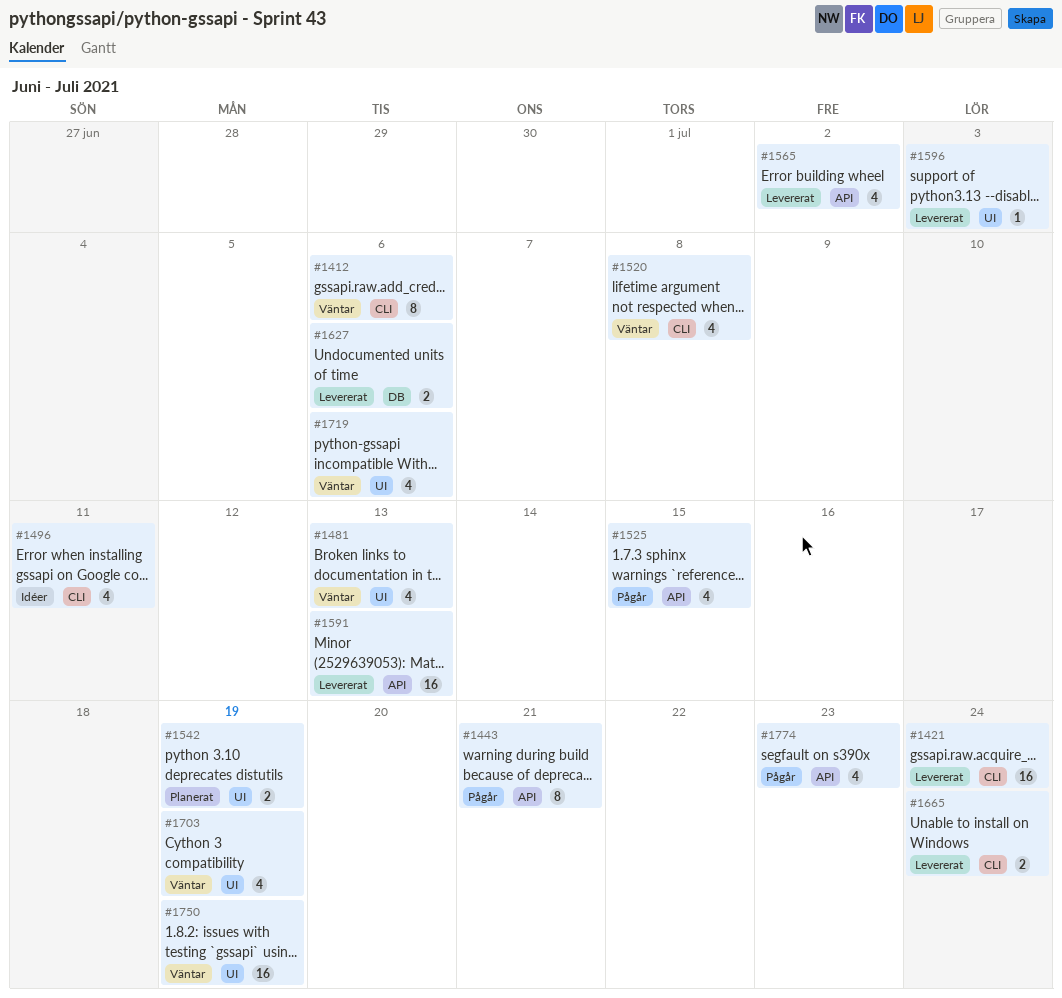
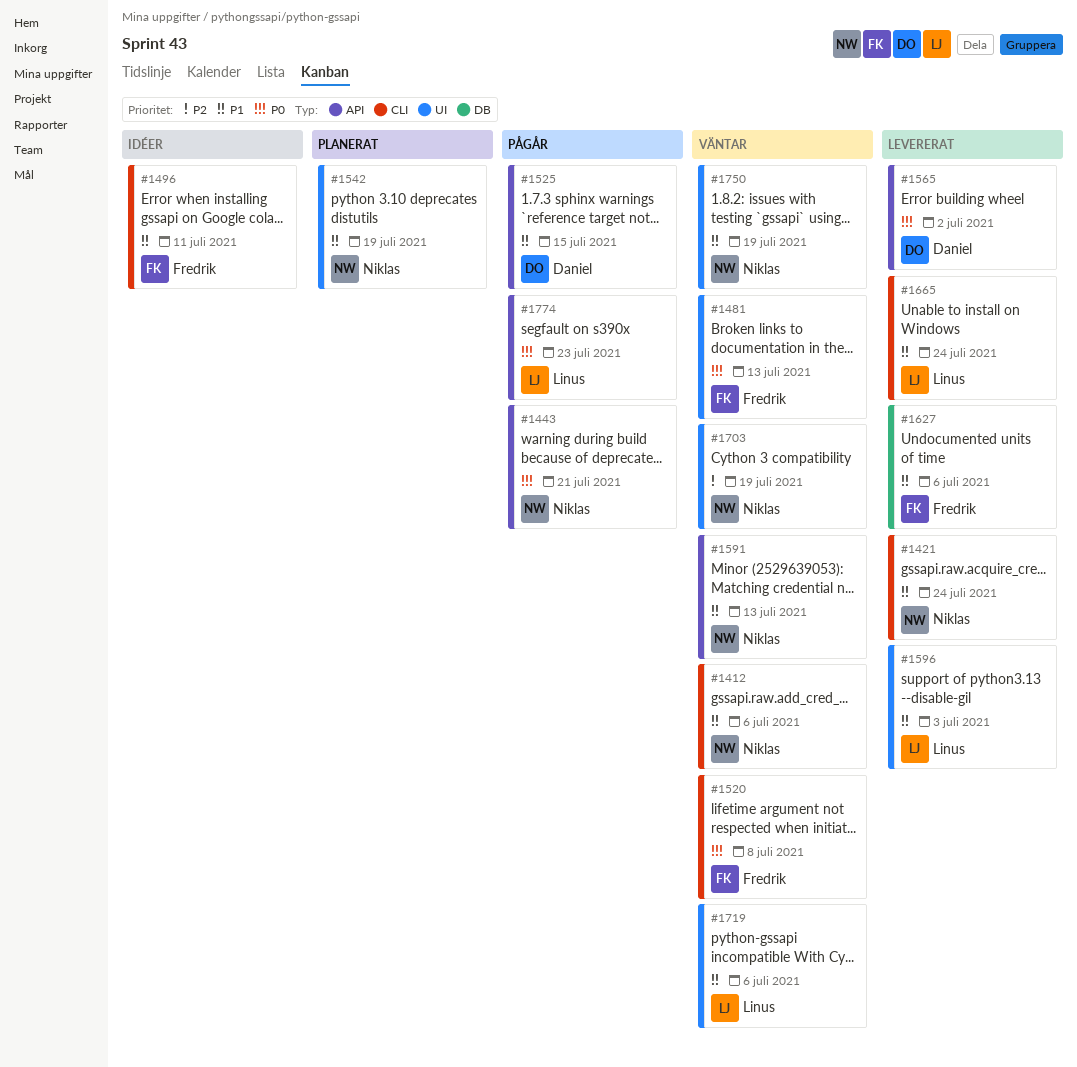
#1591, status: Levererat -> Väntar

